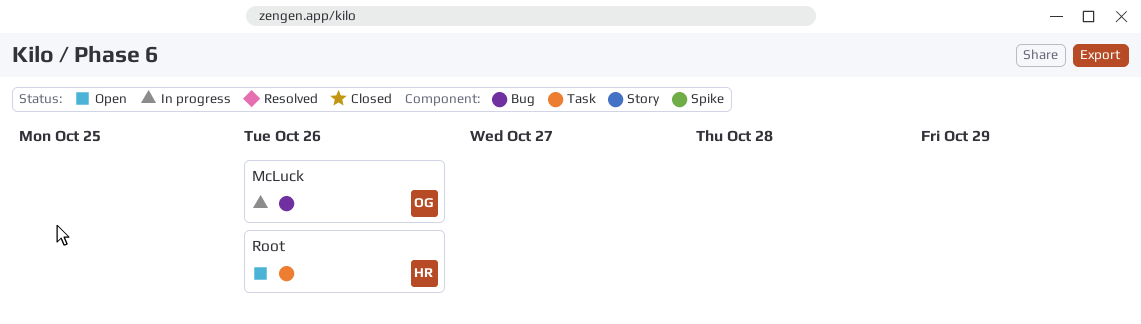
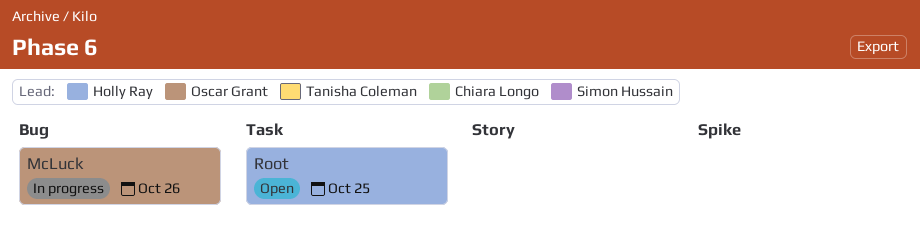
Root, due: Oct 26 -> Oct 25

